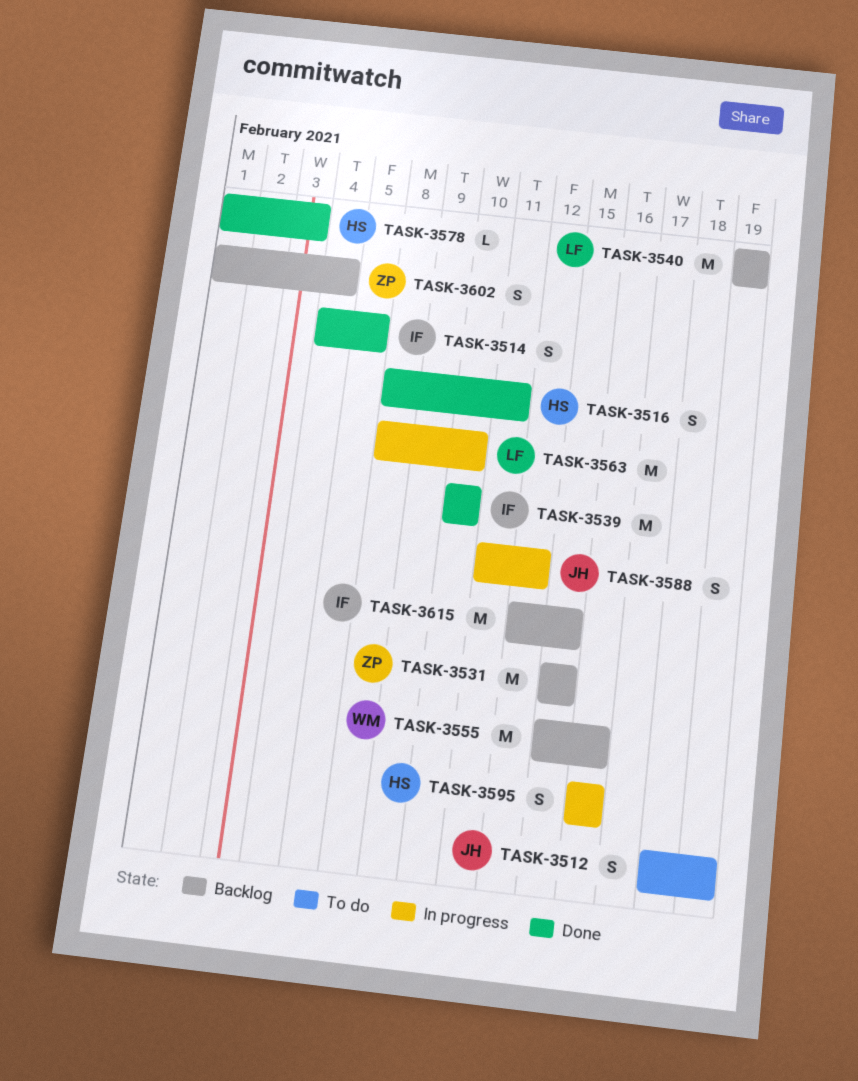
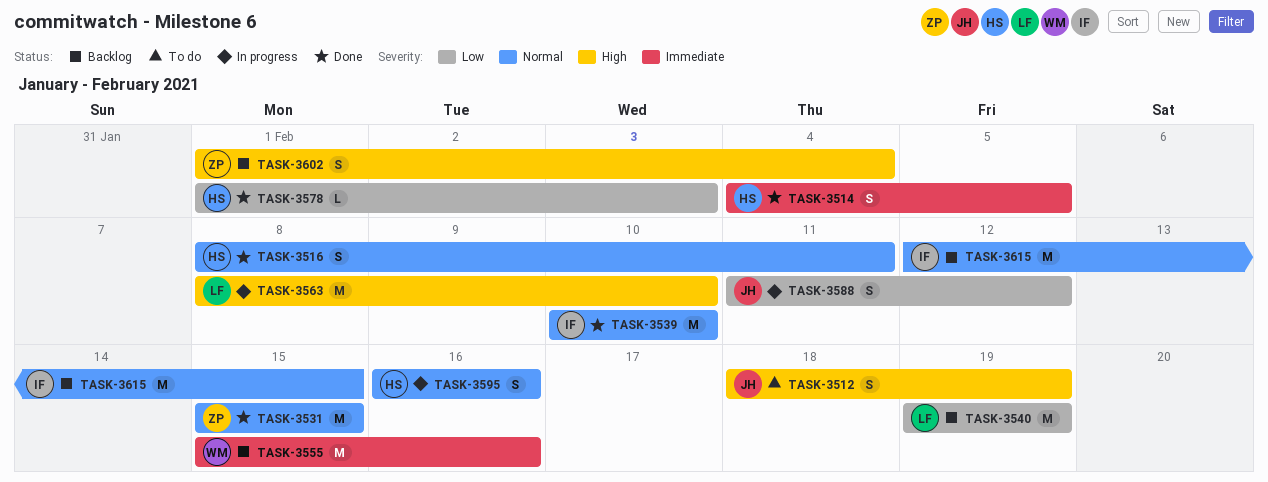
TASK-3514, owner: IF -> HS
TASK-3531, status: Backlog -> Done

